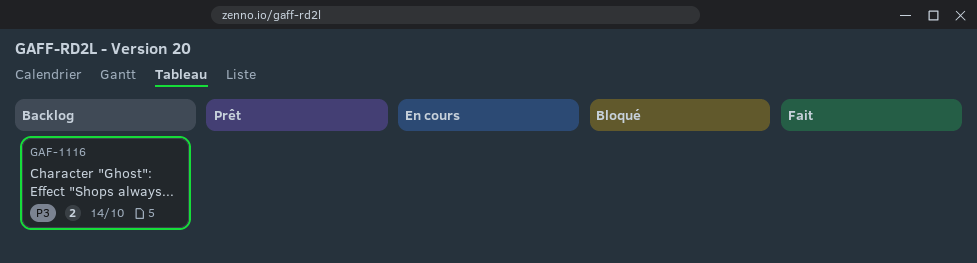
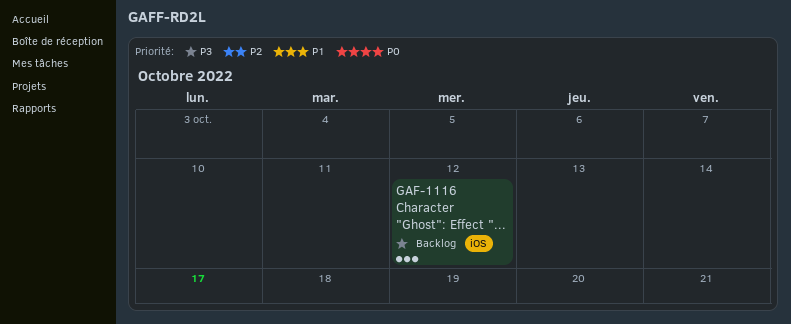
GAF-1116, estimate: 2 -> 3
GAF-1116, due: Oct 14 -> Oct 12

